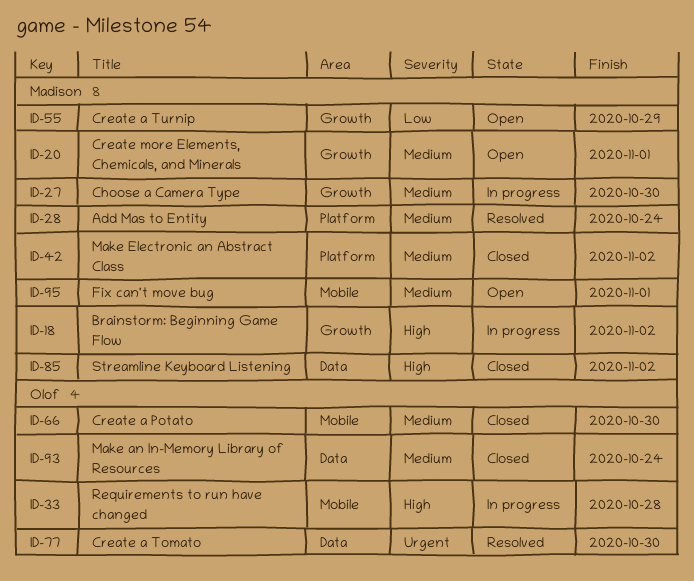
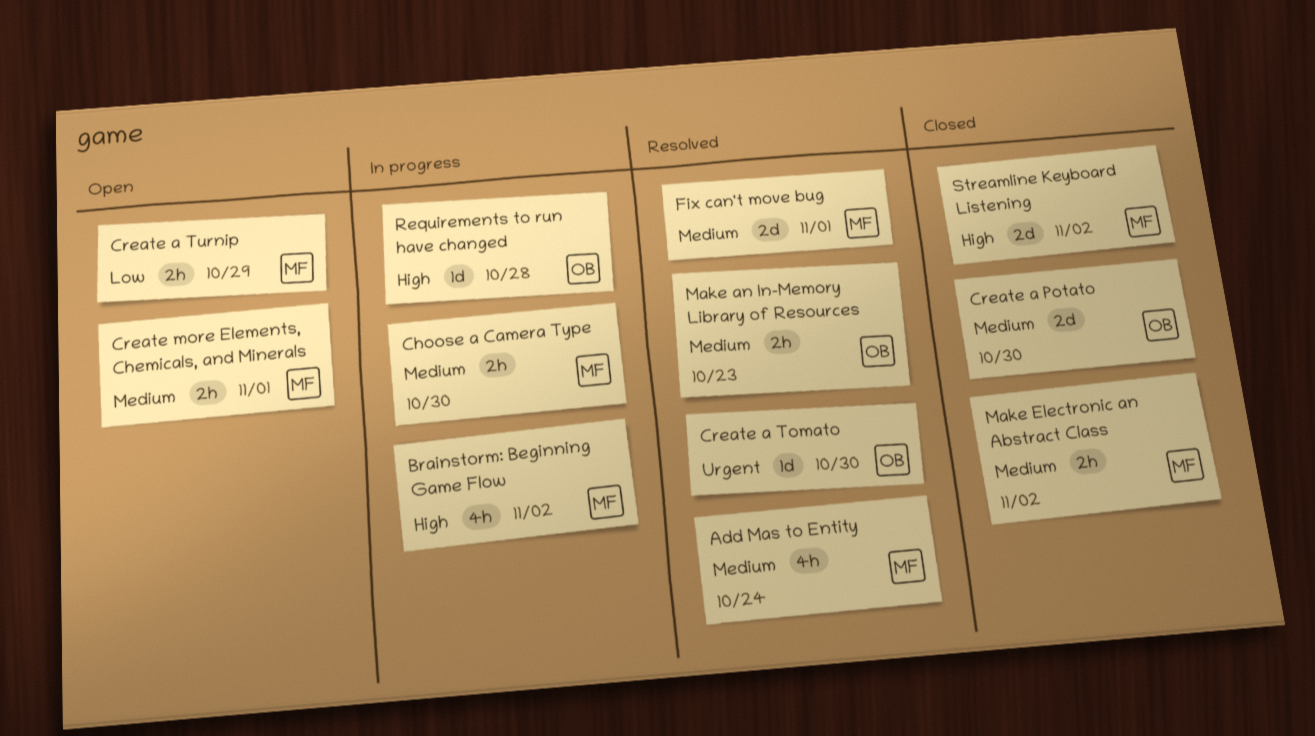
Fix can't move bug, status: Open -> Resolved
Make an In-Memory Library of Resources, status: Closed -> Resolved
Make an In-Memory Library of Resources, due: Oct 24 -> Oct 23

